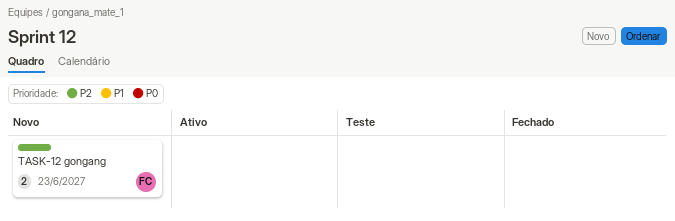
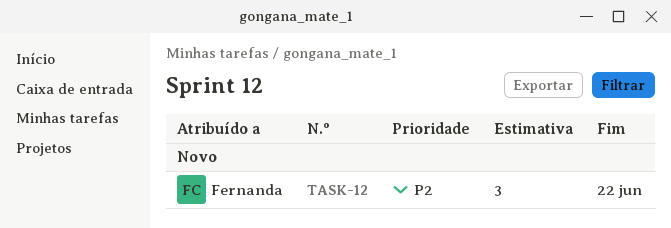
TASK-12, estimate: 2 -> 3
TASK-12, due: Jun 23 -> Jun 22

